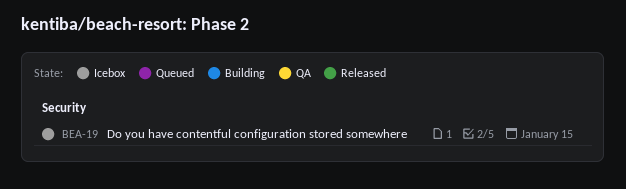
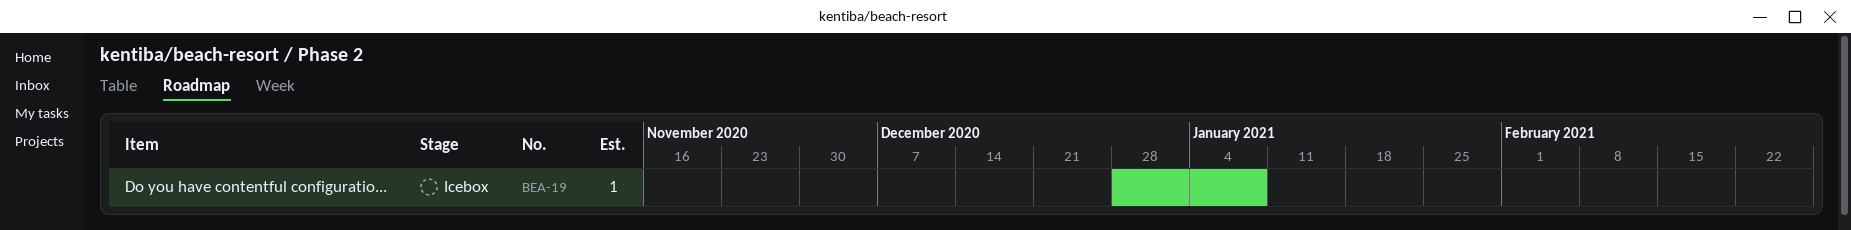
BEA-19, due: Jan 15 -> Jan 8

